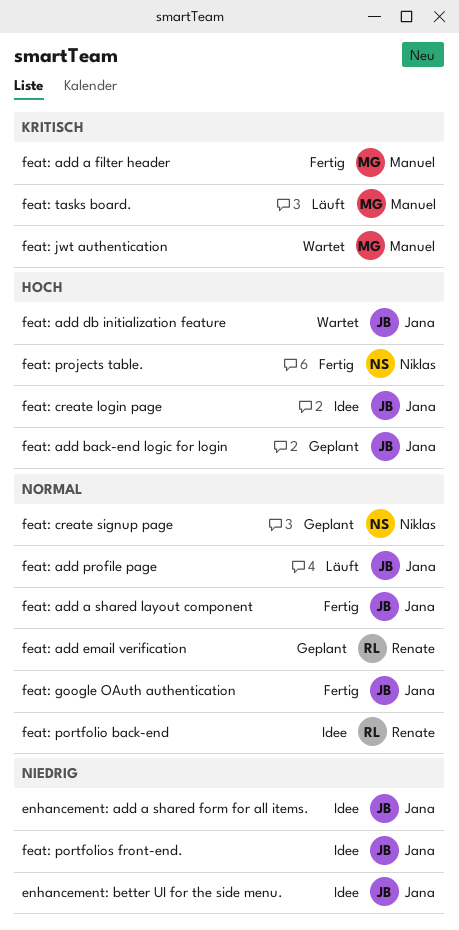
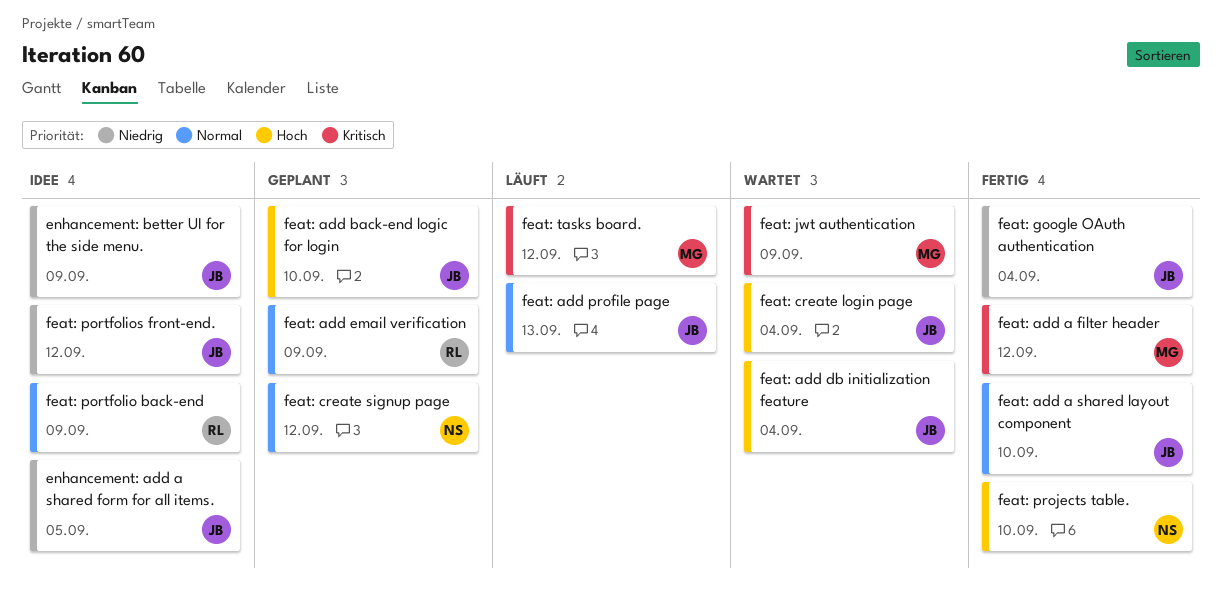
feat: create login page, status: Idee -> Wartet
feat: google OAuth authentication, priority: Normal -> Niedrig

